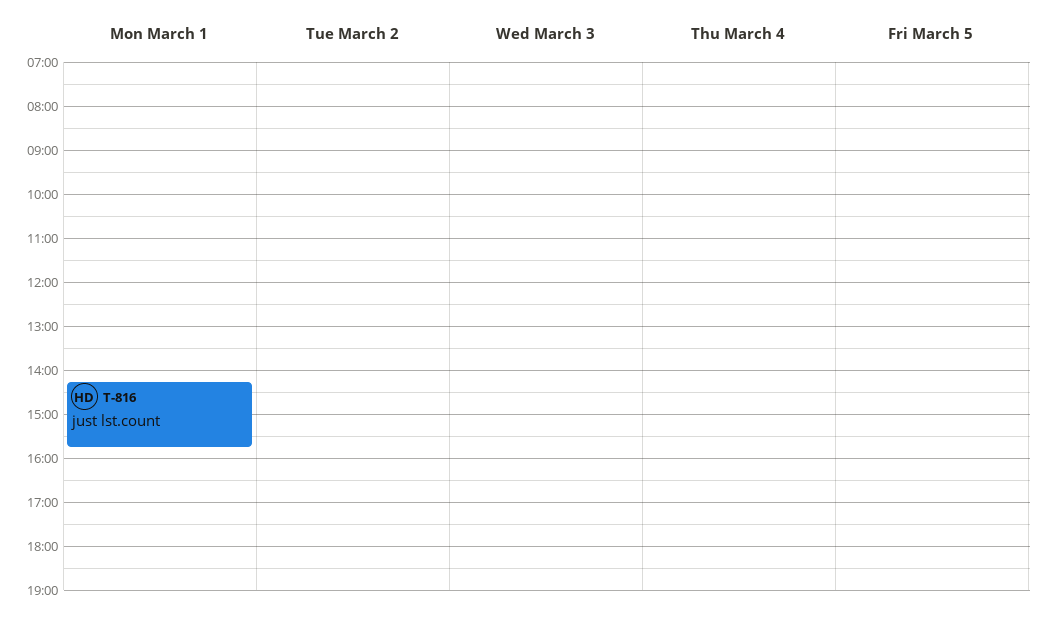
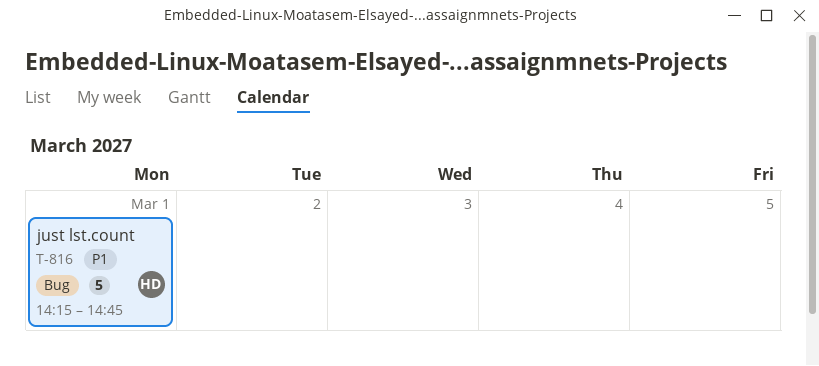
T-816, ends: 15:45 -> 14:45

